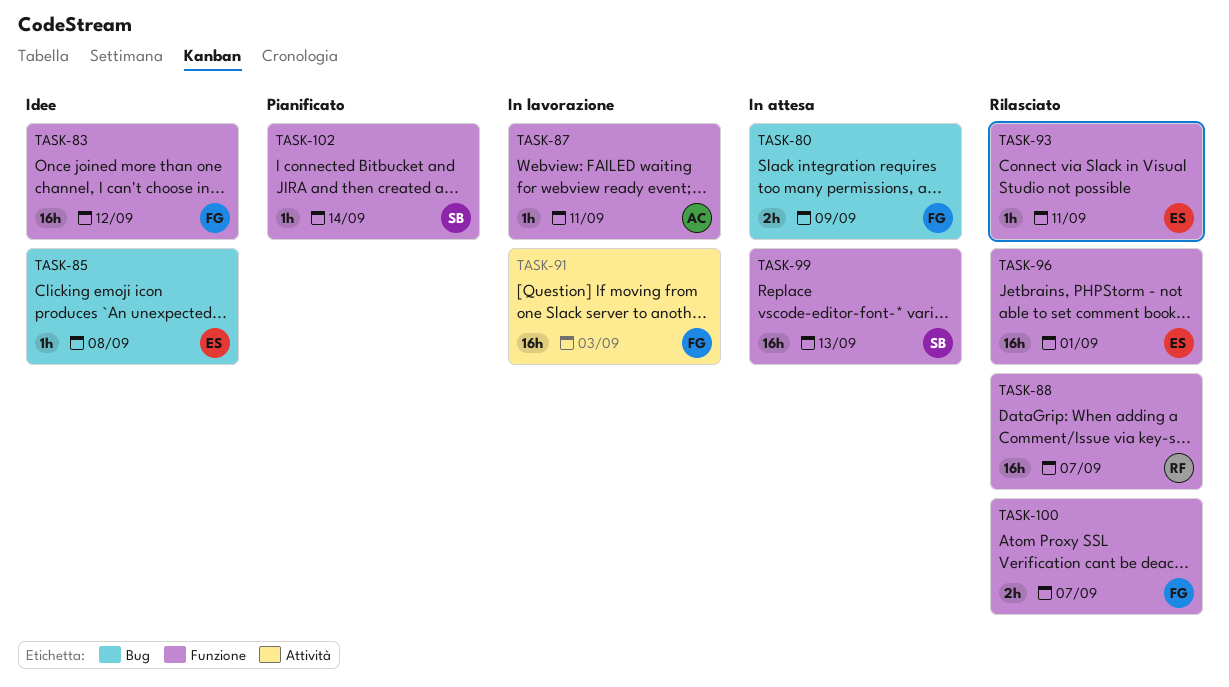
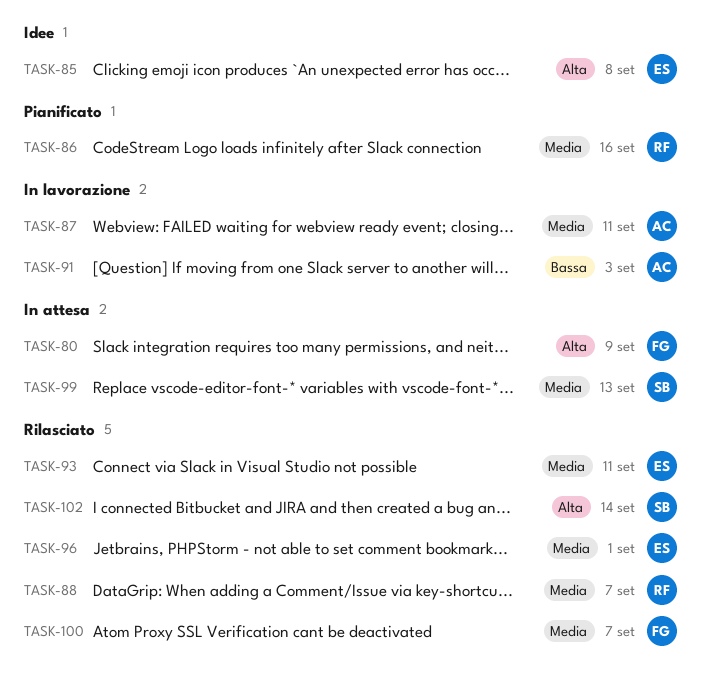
TASK-83: present -> none
TASK-86: none -> present
TASK-91, owner: FG -> AC
TASK-102, status: Pianificato -> Rilasciato

